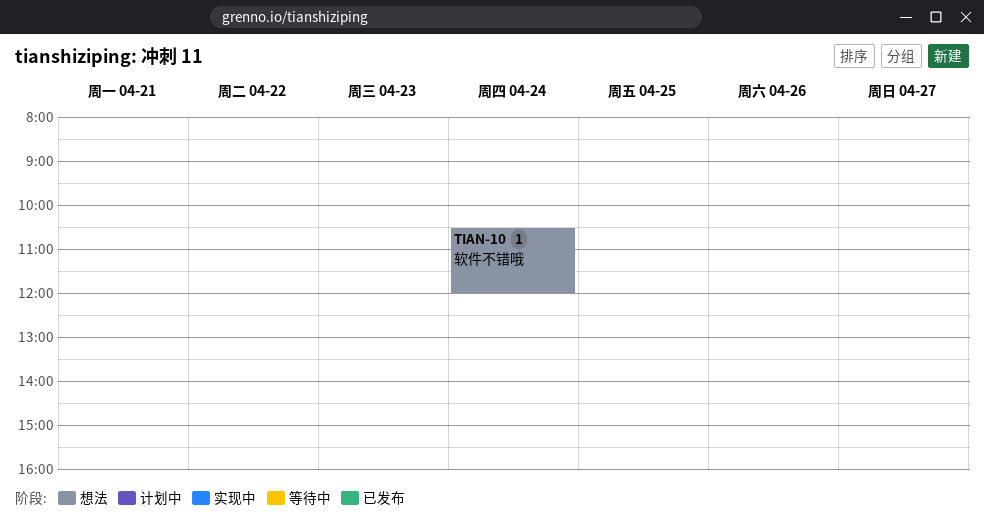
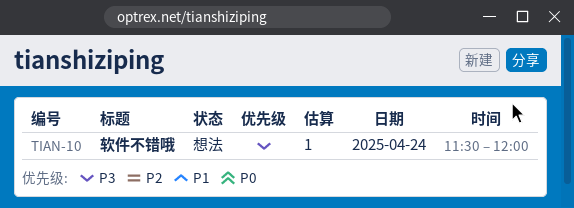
TIAN-10, begins: 10:30 -> 11:30

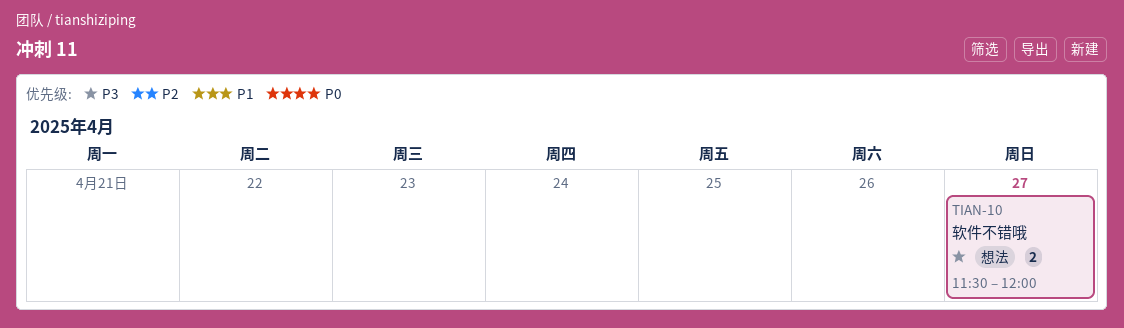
TIAN-10, estimate: 1 -> 2
TIAN-10, day: Apr 24 -> Apr 27

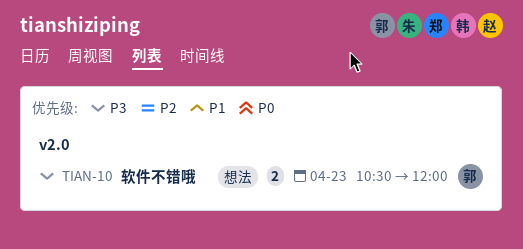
TIAN-10, day: Apr 27 -> Apr 23
TIAN-10, begins: 11:30 -> 10:30

